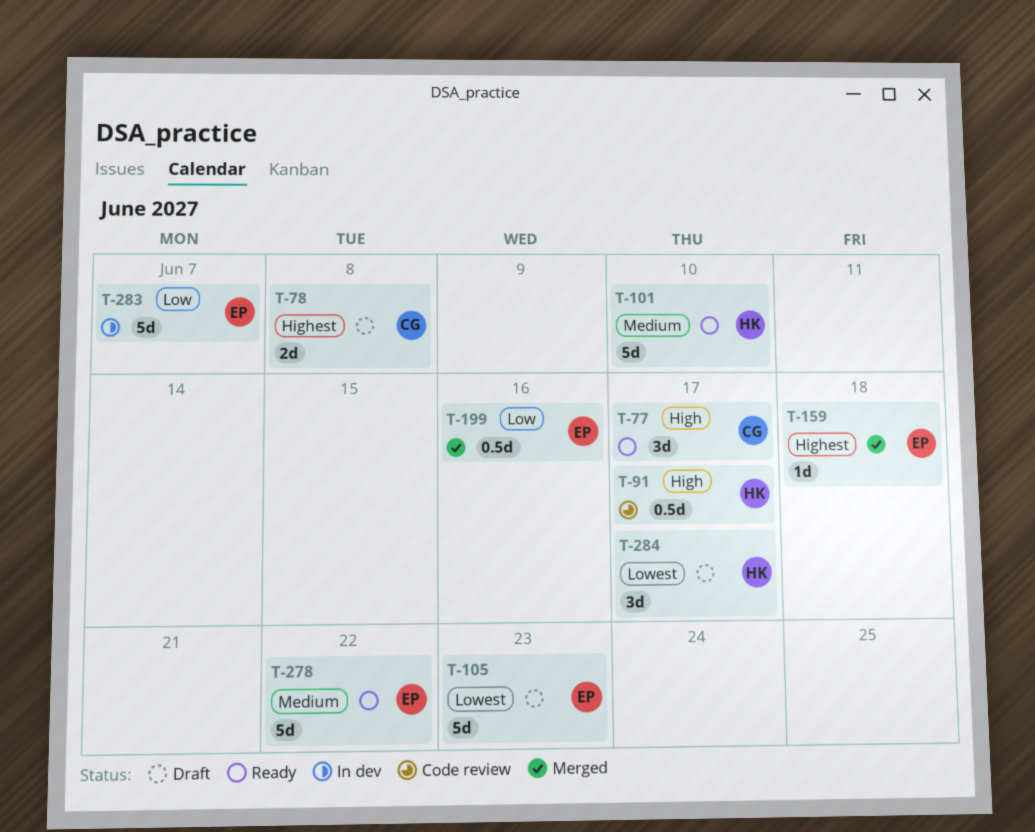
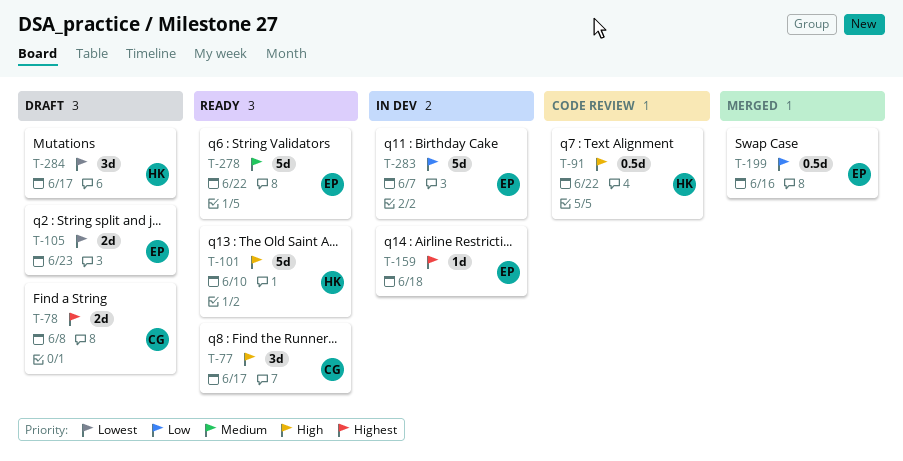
T-91, due: Jun 17 -> Jun 22
T-101, priority: Medium -> High
T-105, estimate: 5d -> 2d
T-159, status: Merged -> In dev

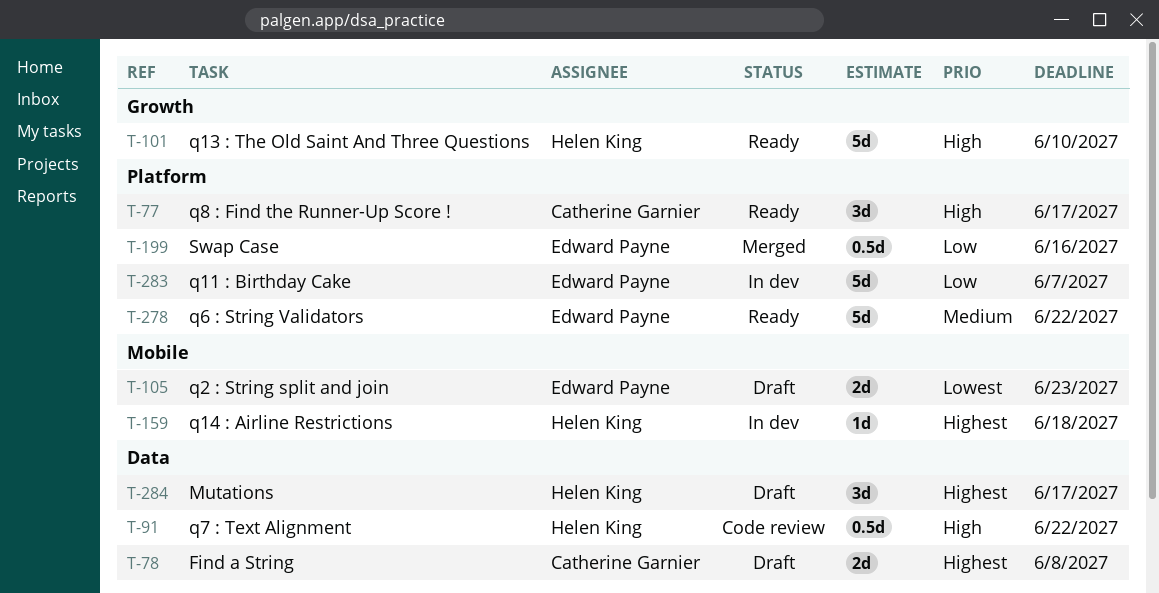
T-159, owner: Edward Payne -> Helen King
T-284, priority: Lowest -> Highest

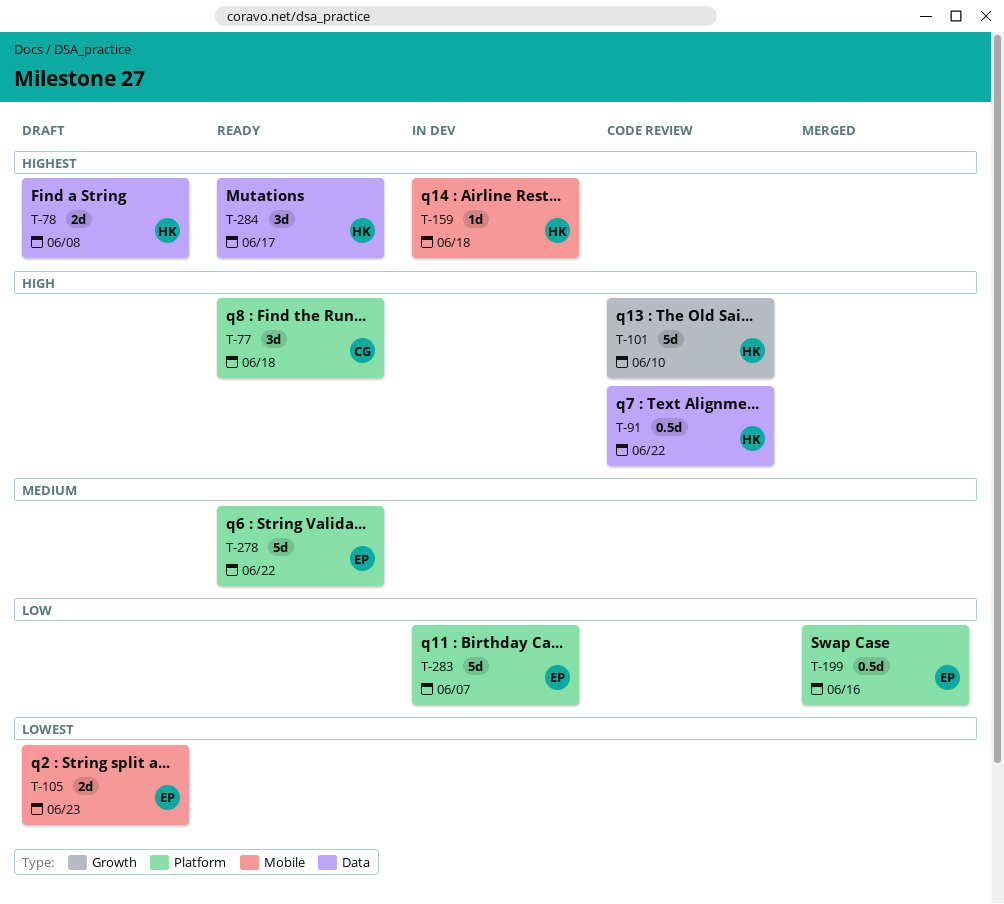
T-77, due: Jun 17 -> Jun 18
T-78, owner: Catherine Garnier -> Helen King
T-101, status: Ready -> Code review
T-284, status: Draft -> Ready

